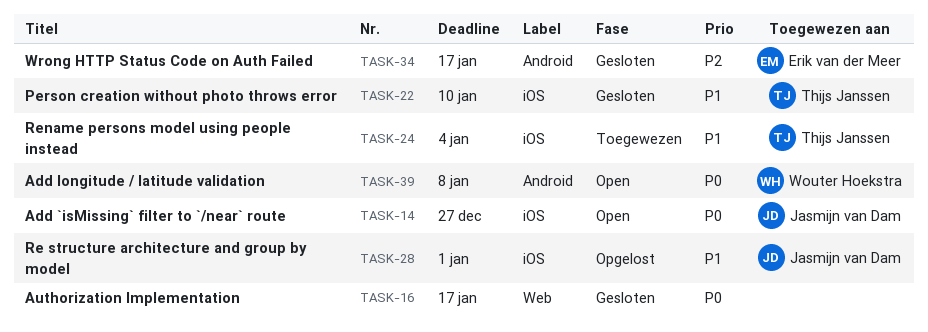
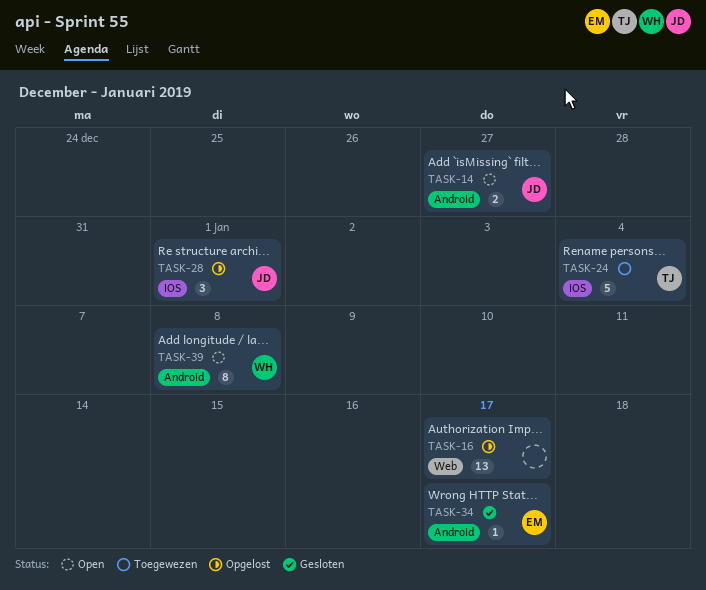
TASK-14, label: iOS -> Android
TASK-16, status: Gesloten -> Opgelost
TASK-22: present -> none

